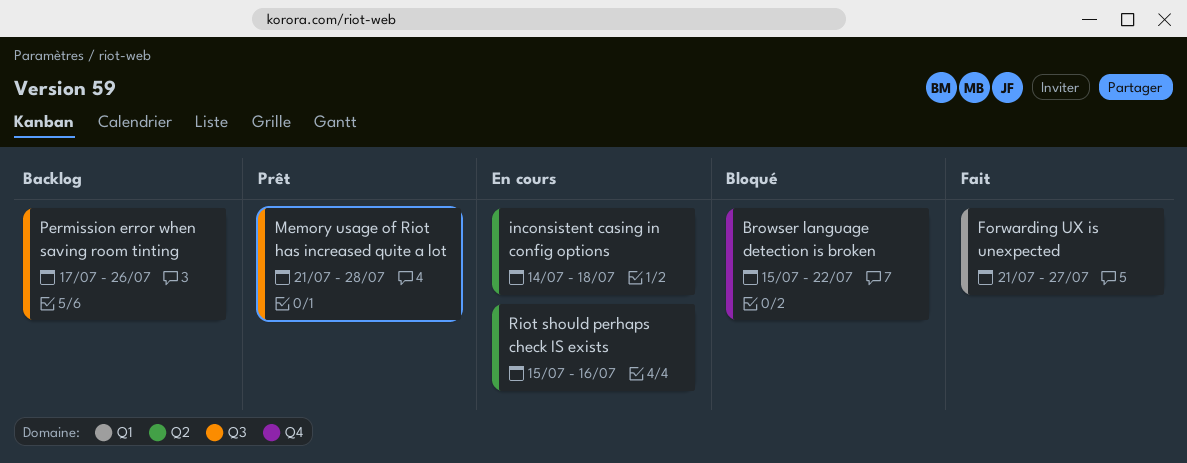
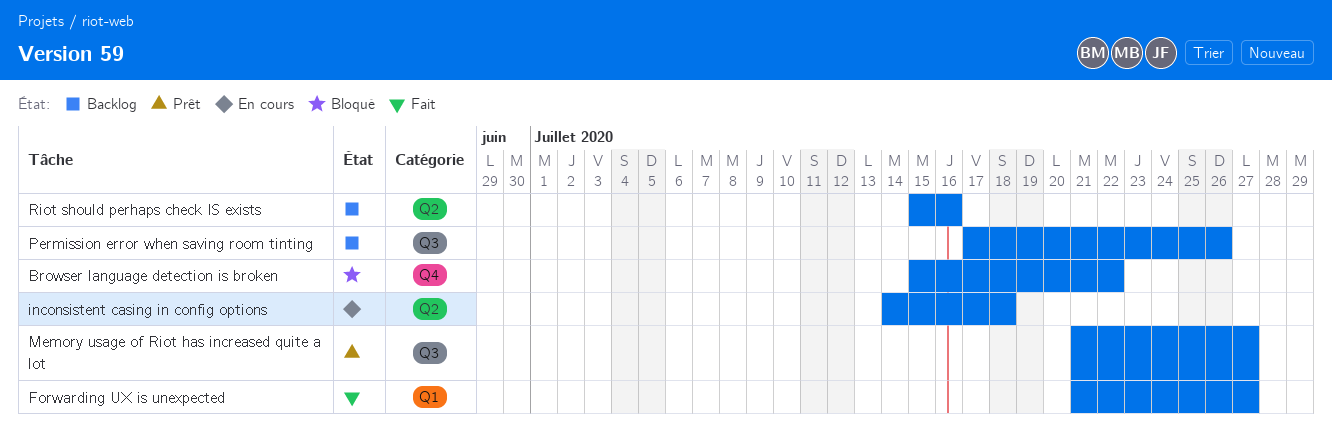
Memory usage of Riot has increased quite a lot, due: Jul 28 -> Jul 27
Riot should perhaps check IS exists, status: En cours -> Backlog

